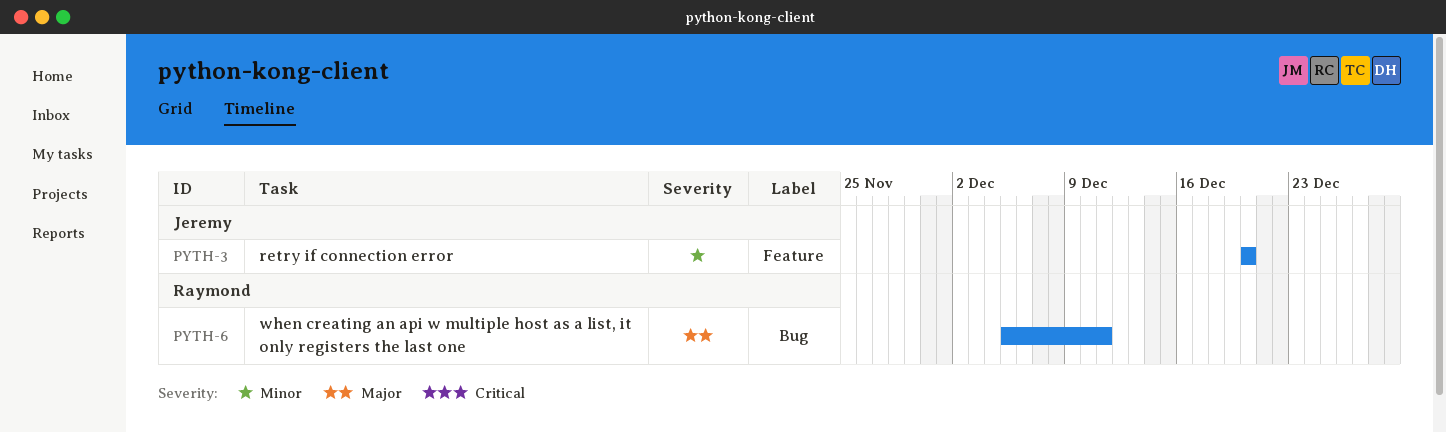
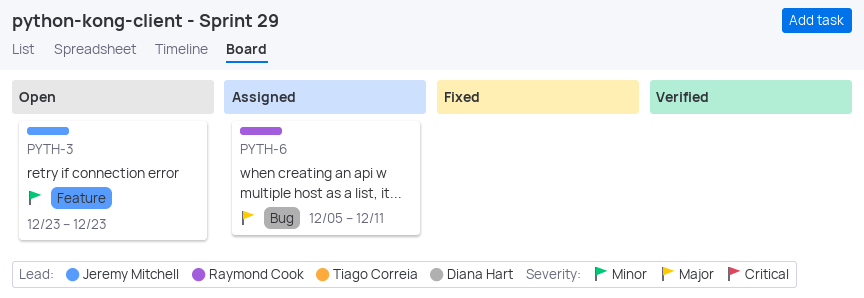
PYTH-3, start: Dec 20 -> Dec 23
PYTH-3, due: Dec 20 -> Dec 23

